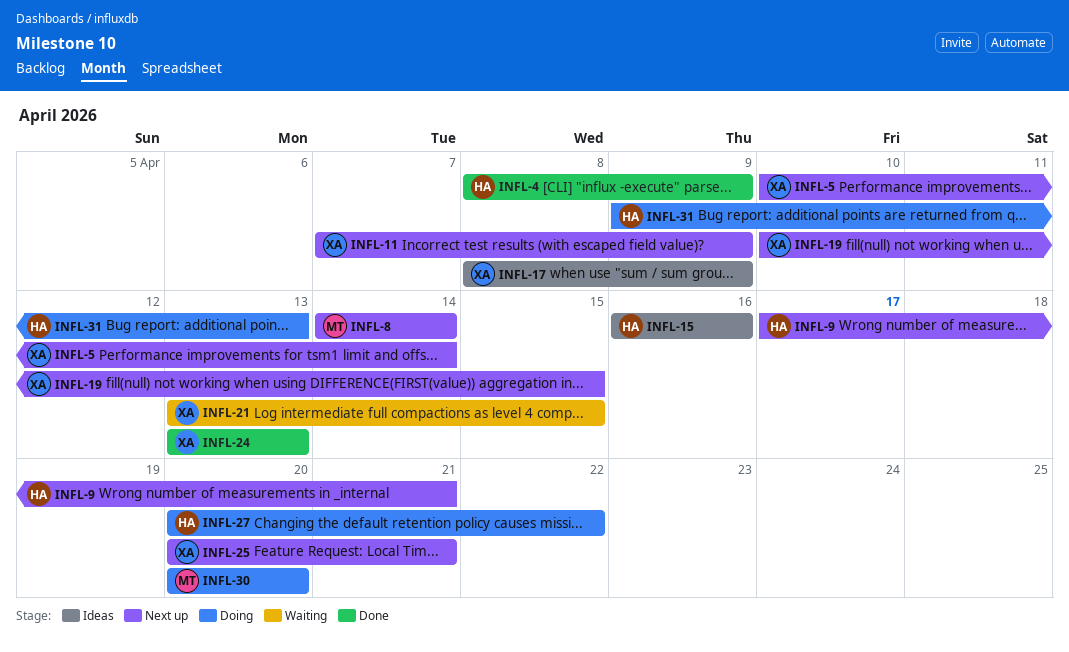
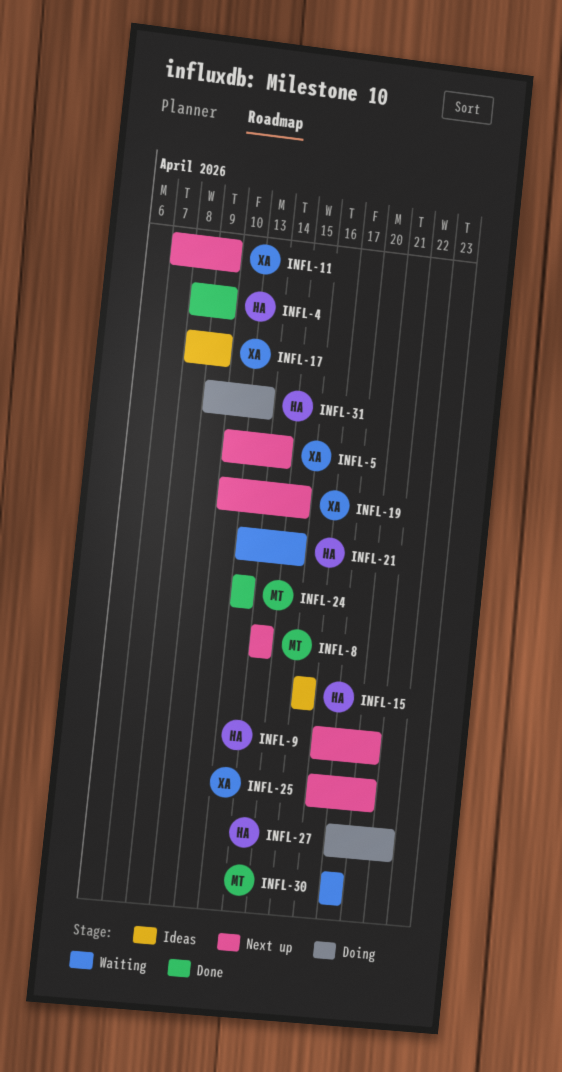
INFL-21, owner: XA -> HA
INFL-24, owner: XA -> MT
INFL-25, start: Apr 20 -> Apr 17
INFL-30, status: Doing -> Waiting

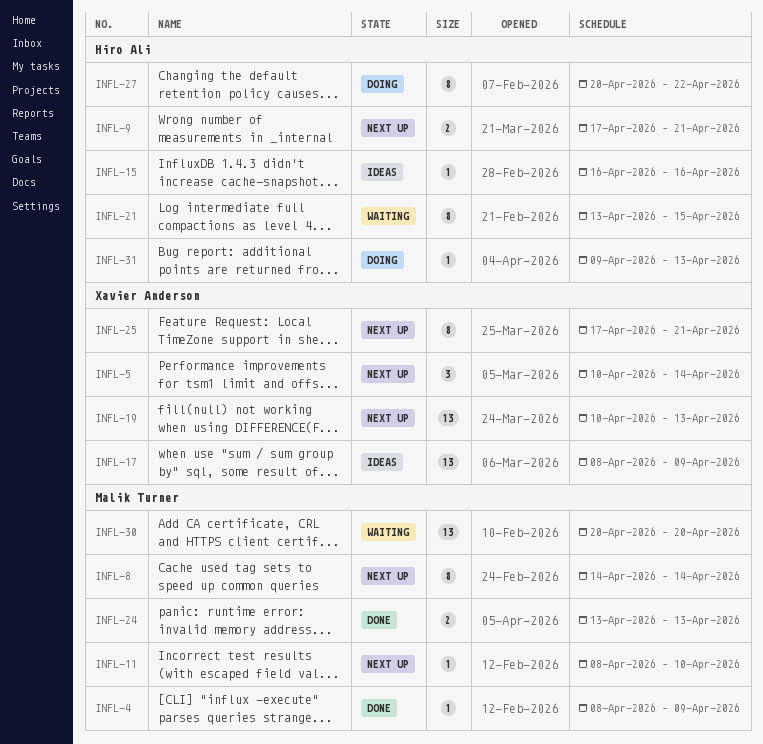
INFL-4, owner: Hiro Ali -> Malik Turner
INFL-11, owner: Xavier Anderson -> Malik Turner
INFL-11, start: Apr 7 -> Apr 8
INFL-11, due: Apr 9 -> Apr 10
INFL-19, due: Apr 15 -> Apr 13

